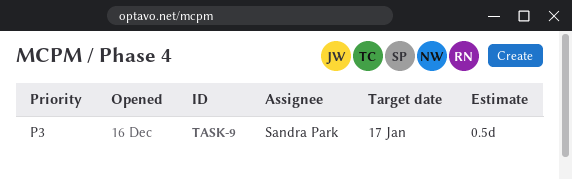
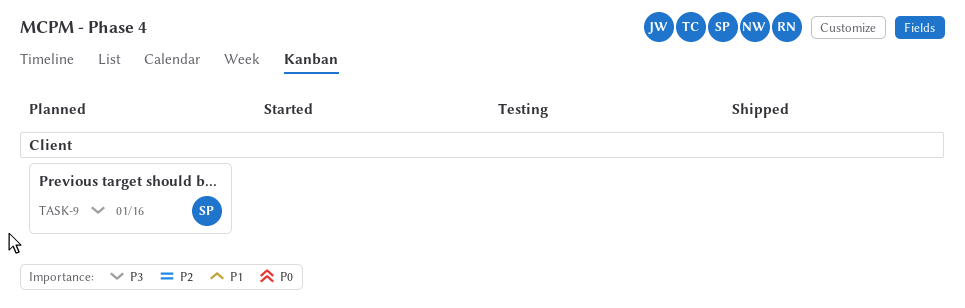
TASK-9, due: Jan 17 -> Jan 16

